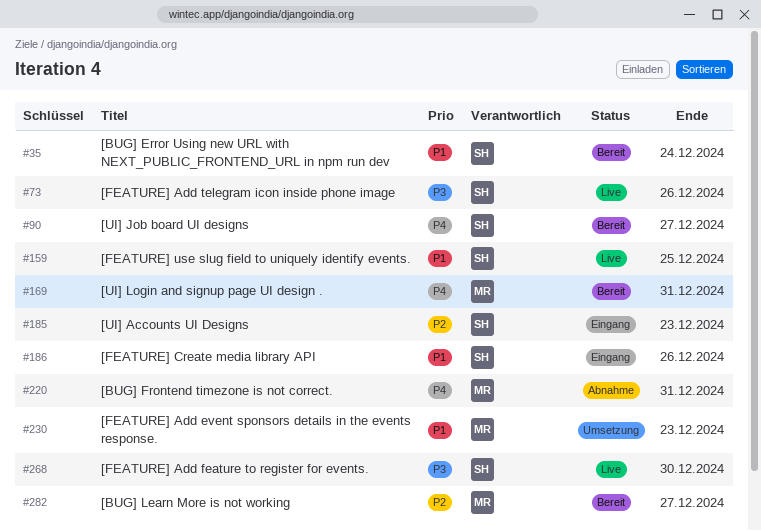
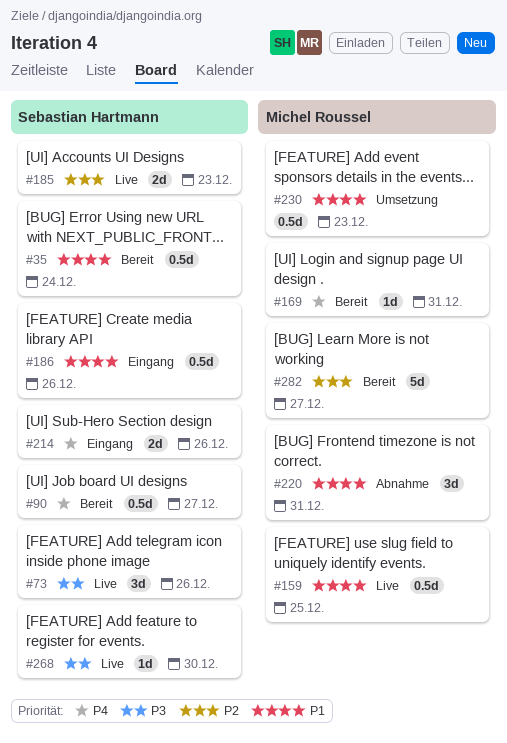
#159, owner: Sebastian Hartmann -> Michel Roussel
#185, status: Eingang -> Live
#214: none -> present
#220, priority: P4 -> P1

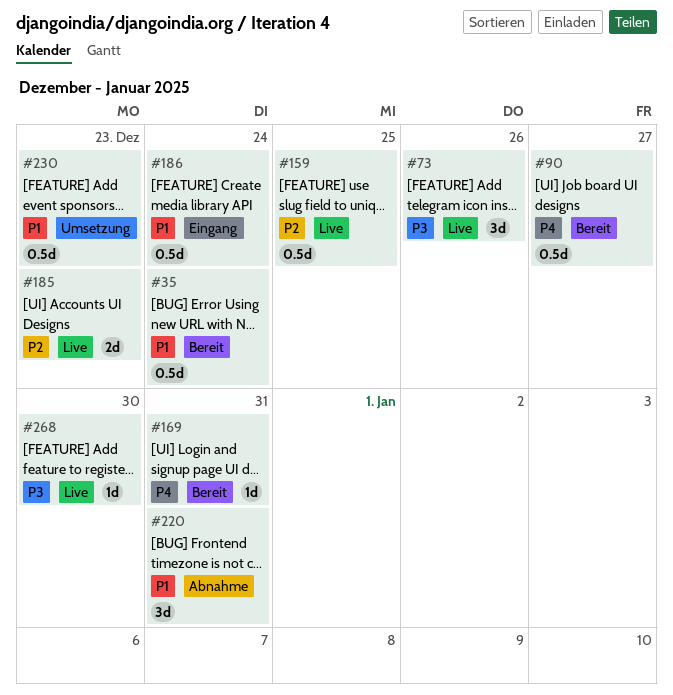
#159, priority: P1 -> P2
#186, due: Dec 26 -> Dec 24
#214: present -> none
#282: present -> none

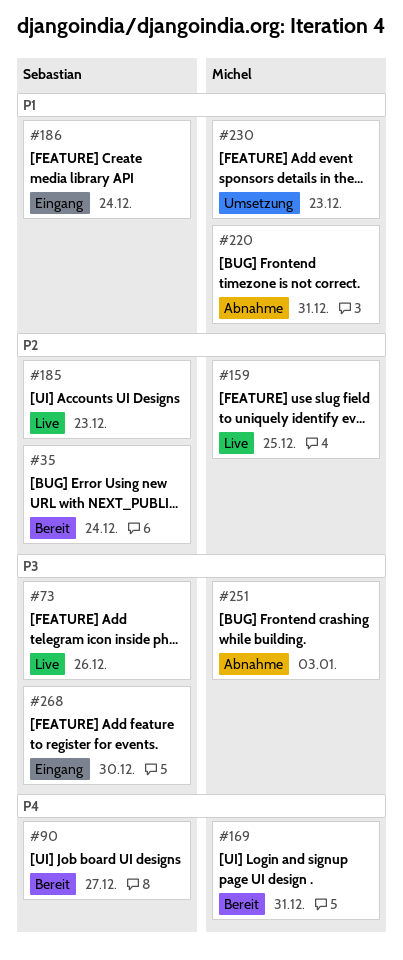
#35, priority: P1 -> P2
#251: none -> present
#268, status: Live -> Eingang

